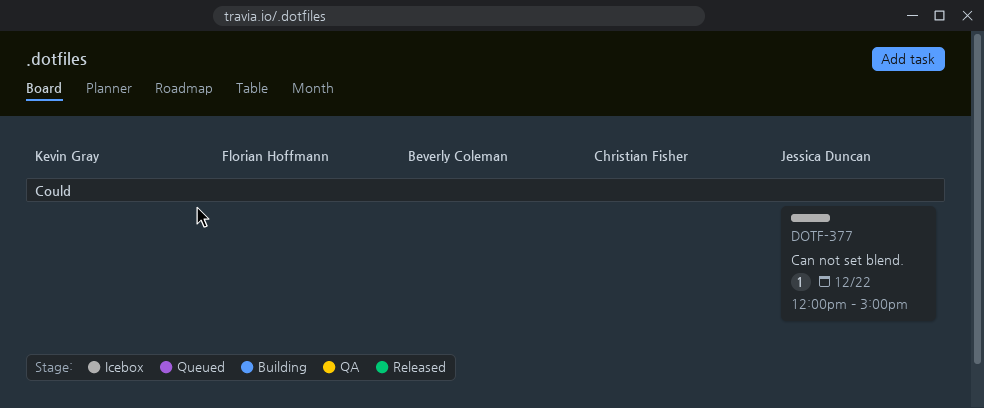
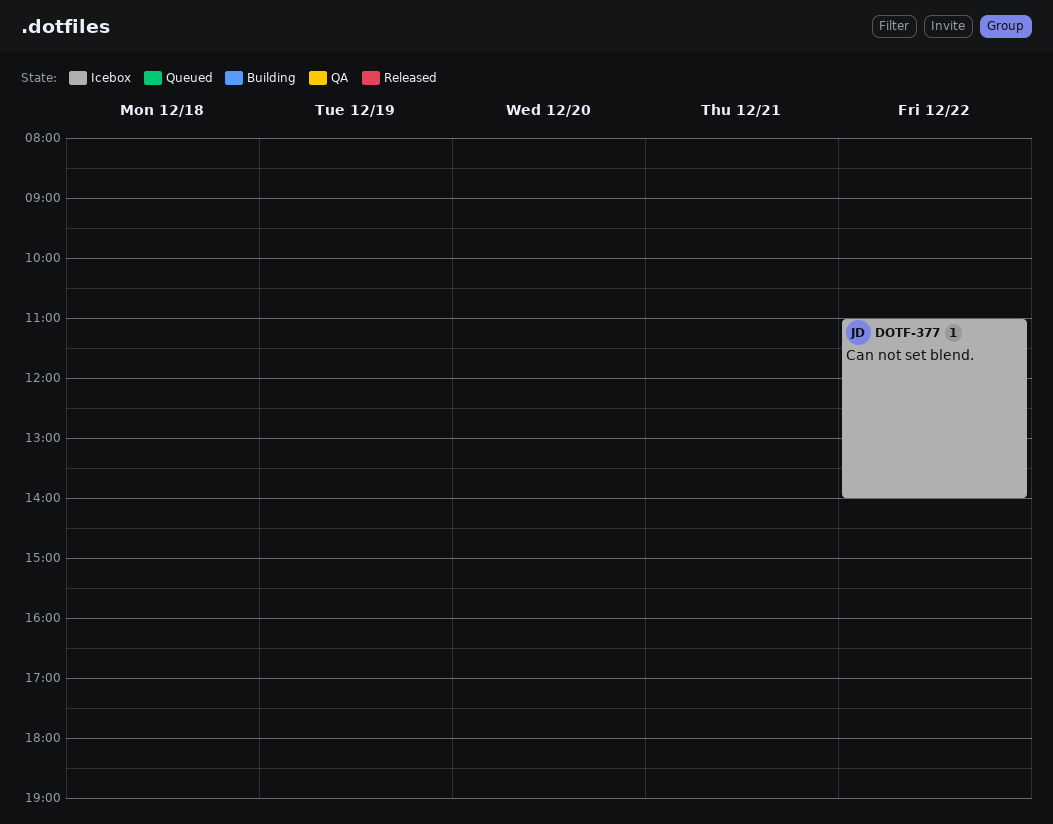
DOTF-377, begins: 12:00 -> 11:00
DOTF-377, ends: 15:00 -> 14:00

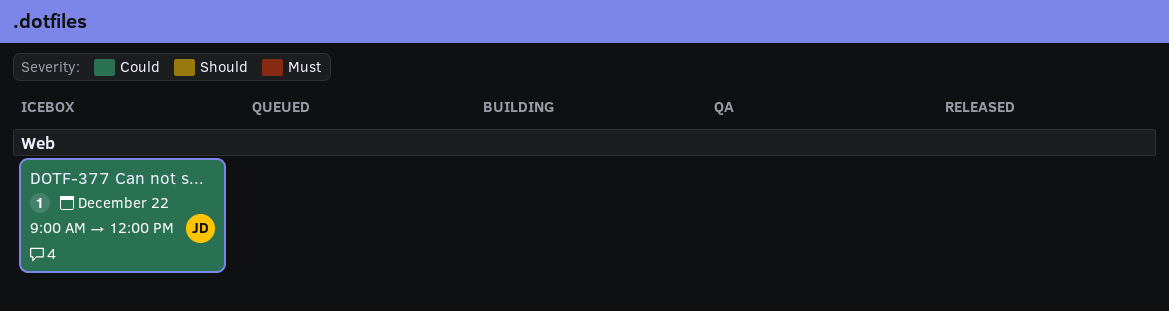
DOTF-377, begins: 11:00 -> 09:00
DOTF-377, ends: 14:00 -> 12:00

